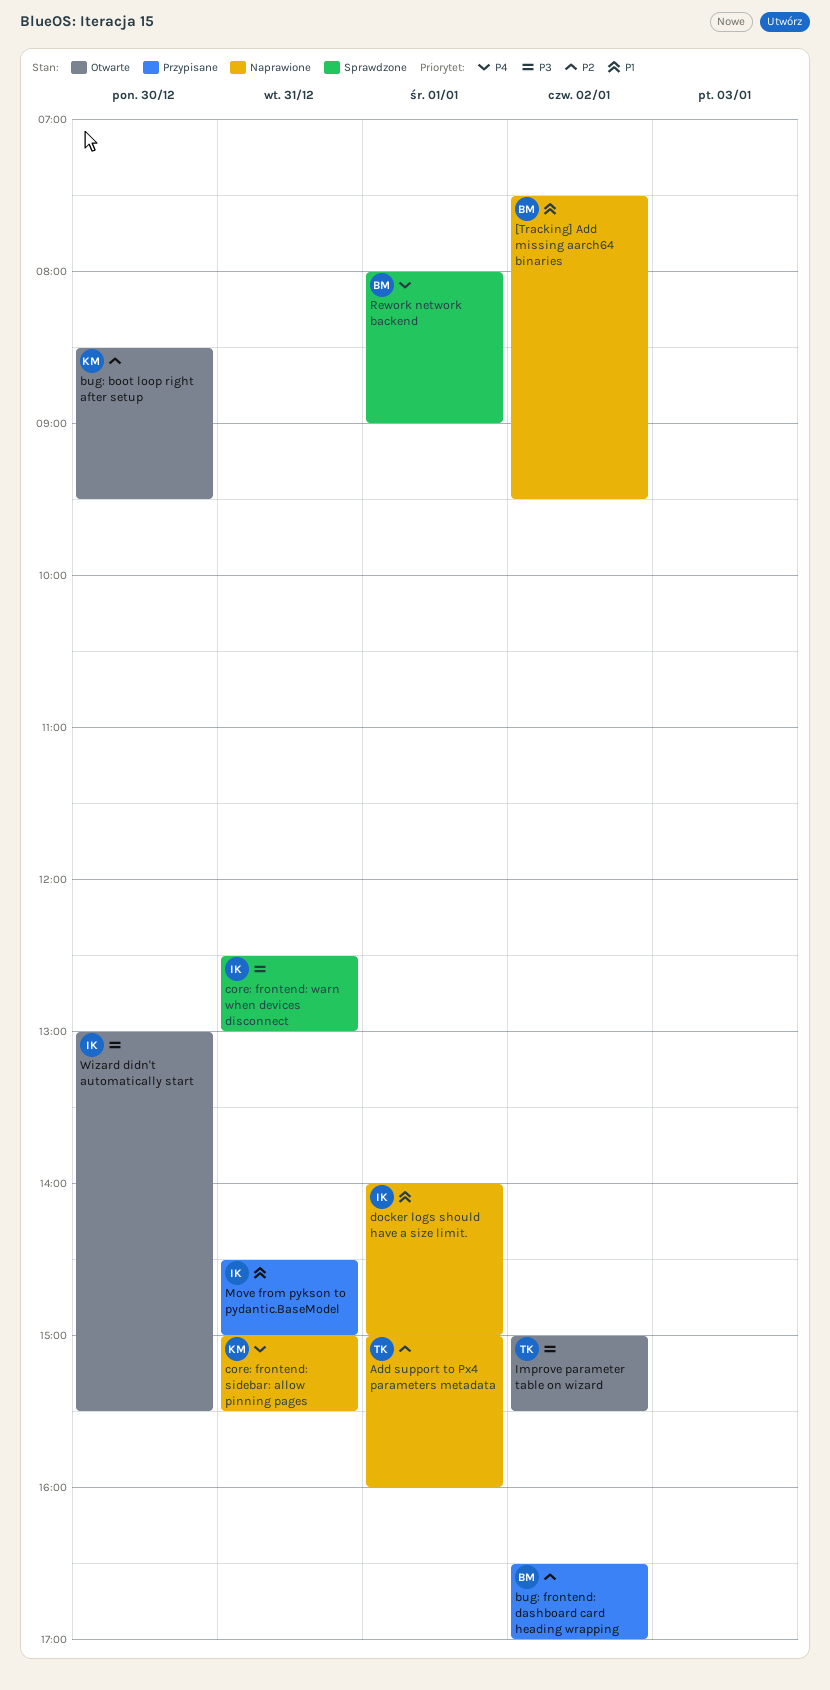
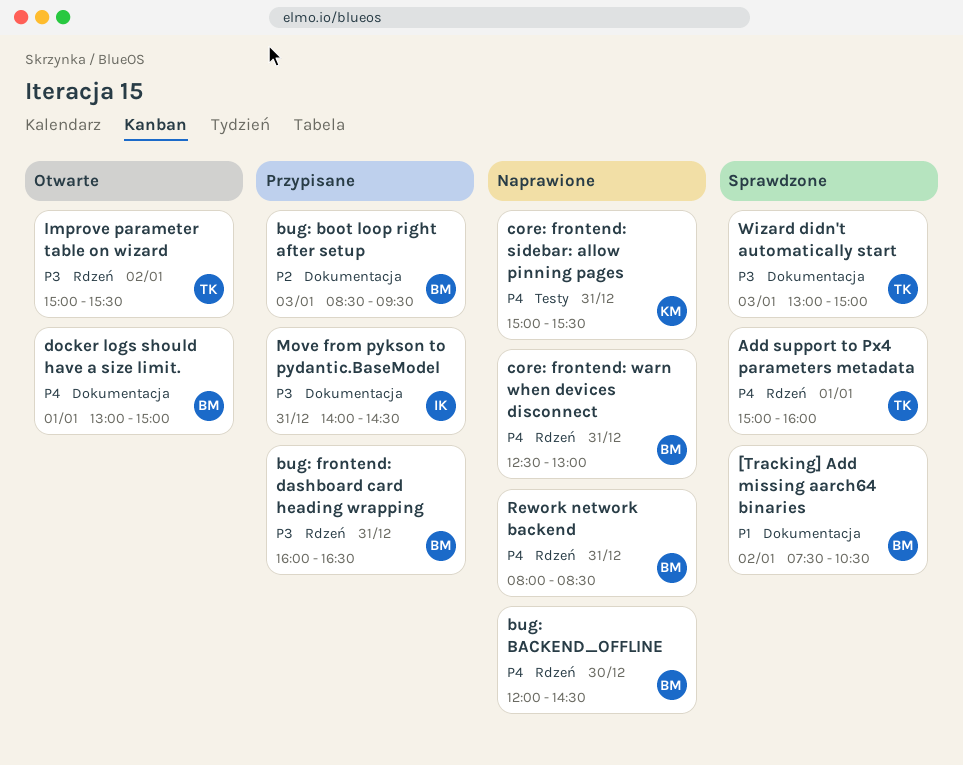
[Tracking] Add missing aarch64 binaries, status: Naprawione -> Sprawdzone
[Tracking] Add missing aarch64 binaries, ends: 09:30 -> 10:30
Add support to Px4 parameters metadata, status: Naprawione -> Sprawdzone
Add support to Px4 parameters metadata, priority: P2 -> P4
bug: BACKEND_OFFLINE: none -> present
bug: boot loop right after setup, status: Otwarte -> Przypisane
bug: boot loop right after setup, owner: KM -> BM
bug: boot loop right after setup, day: Dec 30 -> Jan 3
bug: frontend: dashboard card heading wrapping, priority: P2 -> P3
bug: frontend: dashboard card heading wrapping, day: Jan 2 -> Dec 31
bug: frontend: dashboard card heading wrapping, begins: 16:30 -> 16:00
bug: frontend: dashboard card heading wrapping, ends: 17:00 -> 16:30
core: frontend: warn when devices disconnect, status: Sprawdzone -> Naprawione
core: frontend: warn when devices disconnect, owner: IK -> BM
core: frontend: warn when devices disconnect, priority: P3 -> P4
docker logs should have a size limit., status: Naprawione -> Otwarte
docker logs should have a size limit., owner: IK -> BM
docker logs should have a size limit., priority: P1 -> P4
docker logs should have a size limit., begins: 14:00 -> 13:00
Move from pykson to pydantic.BaseModel, priority: P1 -> P3
Move from pykson to pydantic.BaseModel, begins: 14:30 -> 14:00
Move from pykson to pydantic.BaseModel, ends: 15:00 -> 14:30
Rework network backend, status: Sprawdzone -> Naprawione
Rework network backend, day: Jan 1 -> Dec 31
Rework network backend, ends: 09:00 -> 08:30
Wizard didn't automatically start, status: Otwarte -> Sprawdzone
Wizard didn't automatically start, owner: IK -> TK
Wizard didn't automatically start, day: Dec 30 -> Jan 3
Wizard didn't automatically start, ends: 15:30 -> 15:00

